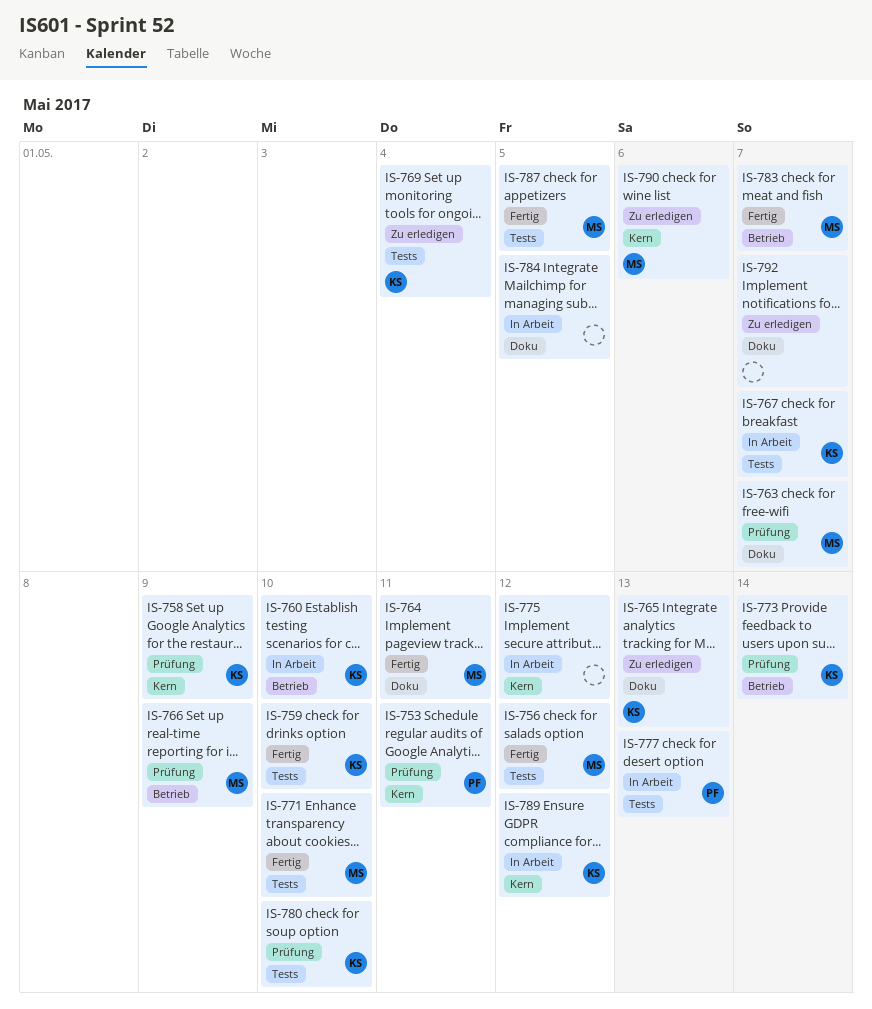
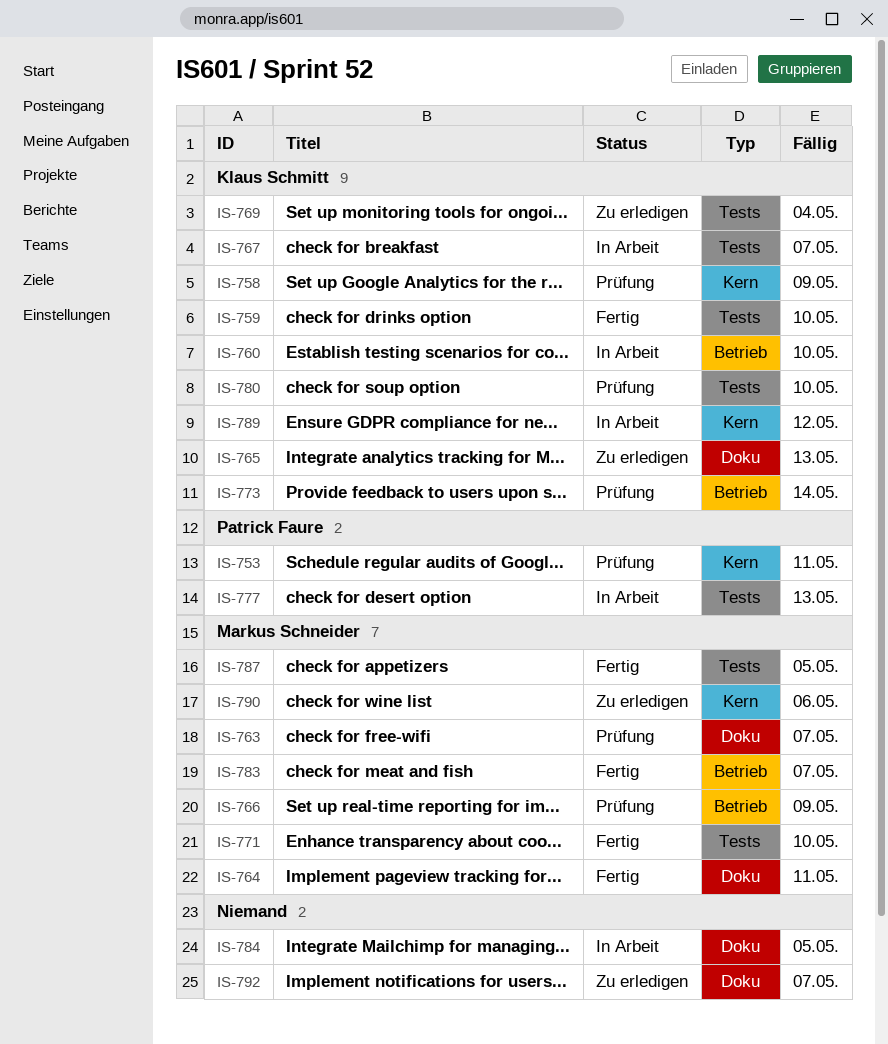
IS-756: present -> none
IS-775: present -> none

